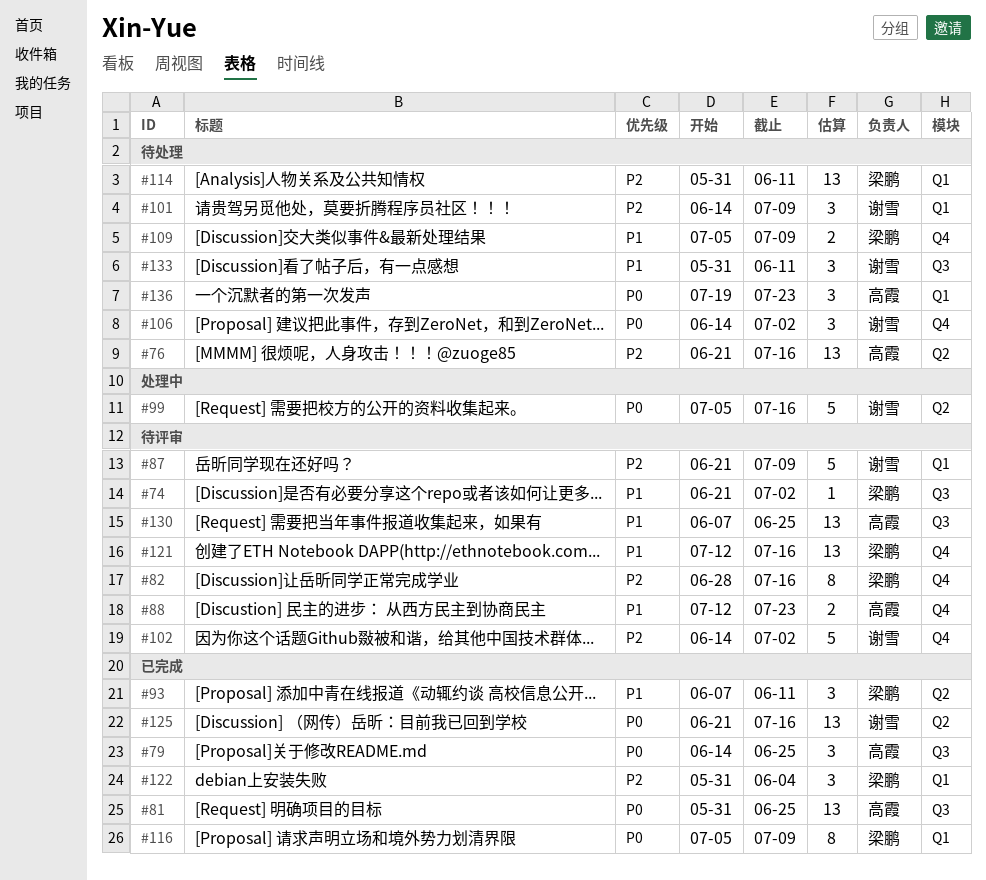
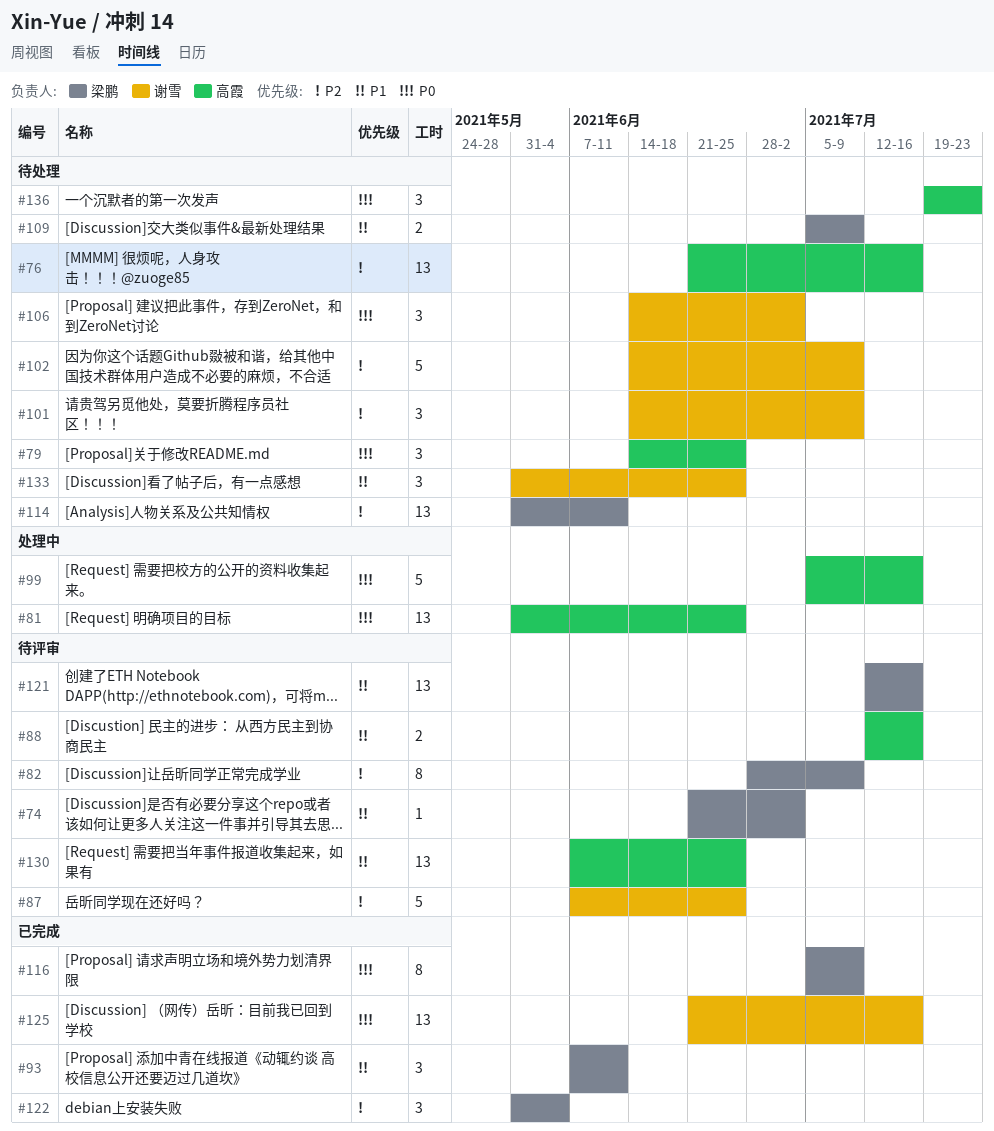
#79, status: 已完成 -> 待处理
#81, status: 已完成 -> 处理中
#82, due: Jul 16 -> Jul 9
#87, start: Jun 21 -> Jun 7
#87, due: Jul 9 -> Jun 25
#88, due: Jul 23 -> Jul 16
#99, owner: 谢雪 -> 高霞
#102, status: 待评审 -> 待处理
#102, due: Jul 2 -> Jul 9
#133, due: Jun 11 -> Jun 25

